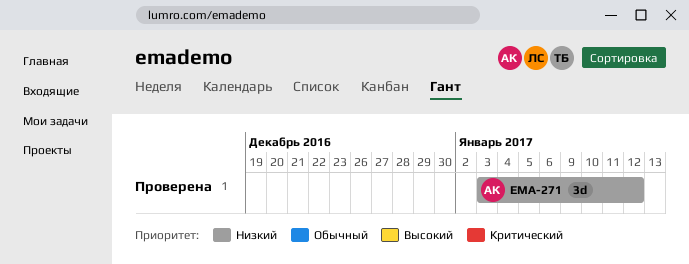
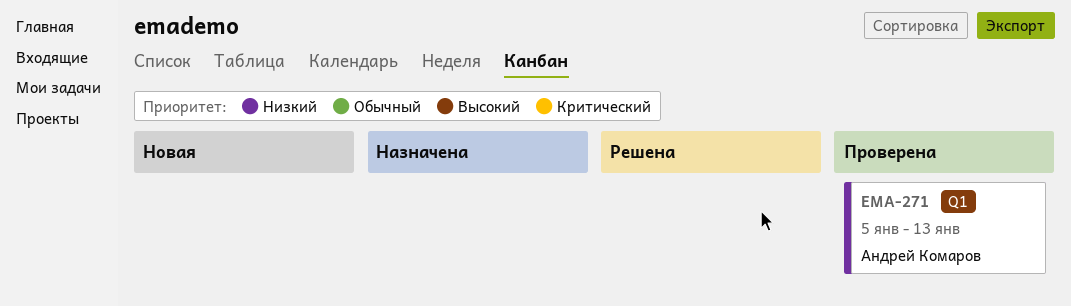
EMA-271, start: Jan 3 -> Jan 5
EMA-271, due: Jan 12 -> Jan 13

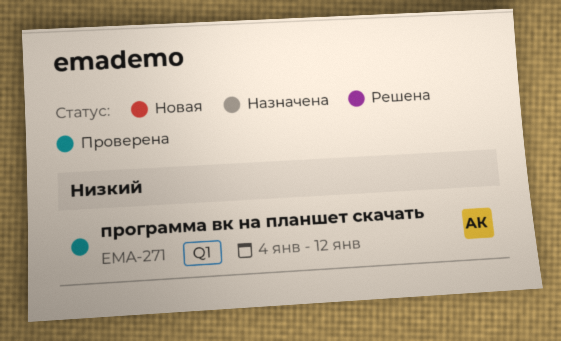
EMA-271, start: Jan 5 -> Jan 4
EMA-271, due: Jan 13 -> Jan 12

